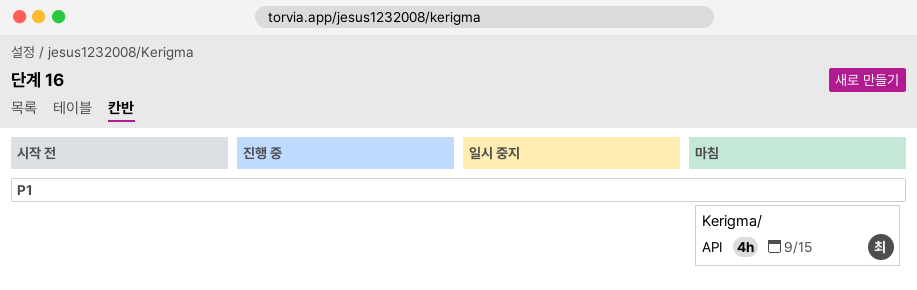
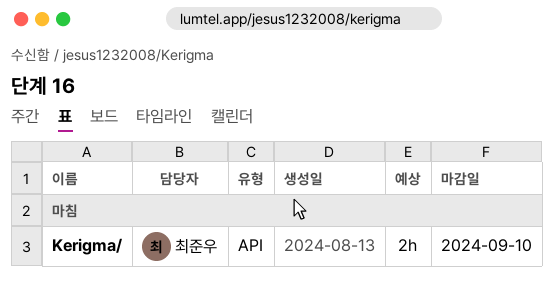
Kerigma/, estimate: 4h -> 2h
Kerigma/, due: Sep 15 -> Sep 10

